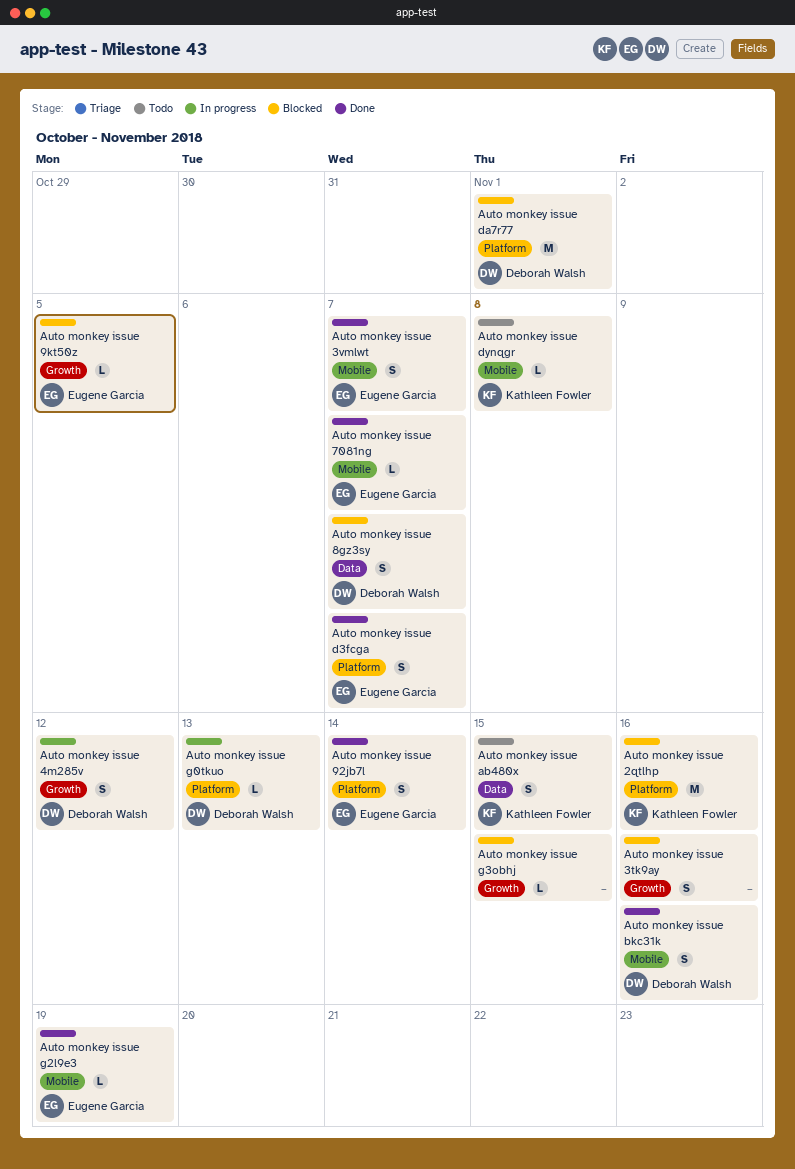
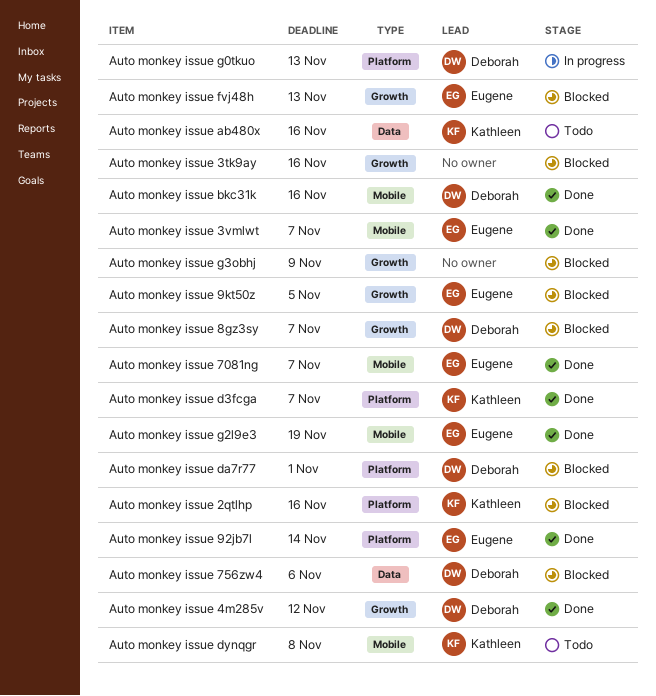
Auto monkey issue 4m285v, status: In progress -> Done
Auto monkey issue 756zw4: none -> present
Auto monkey issue 8gz3sy, label: Data -> Growth
Auto monkey issue ab480x, due: Nov 15 -> Nov 16
Auto monkey issue d3fcga, owner: Eugene Garcia -> Kathleen Fowler
Auto monkey issue fvj48h: none -> present
Auto monkey issue g3obhj, due: Nov 15 -> Nov 9

